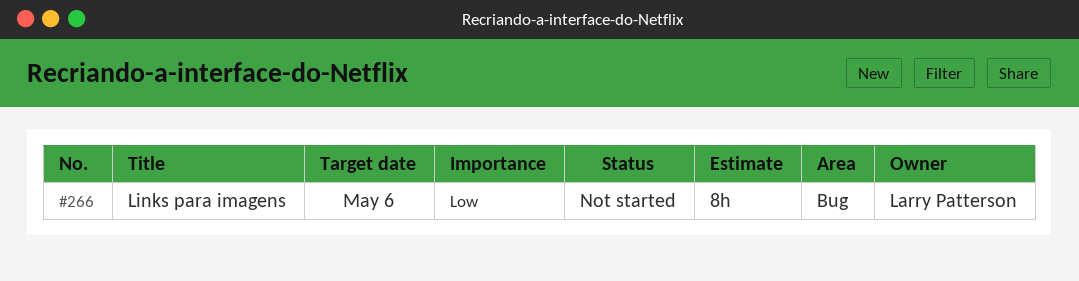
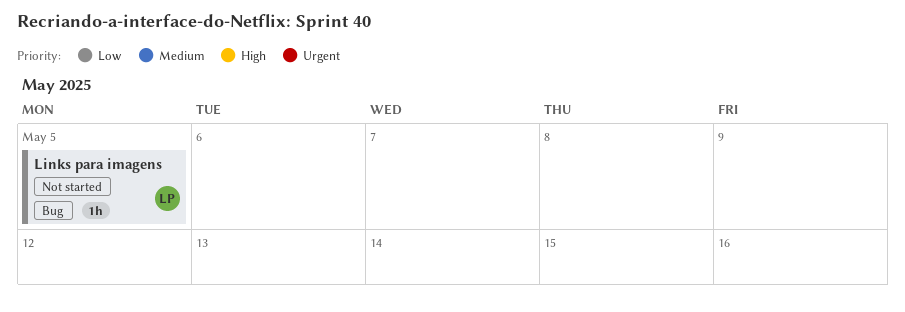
Links para imagens, estimate: 8h -> 1h
Links para imagens, due: May 6 -> May 5

